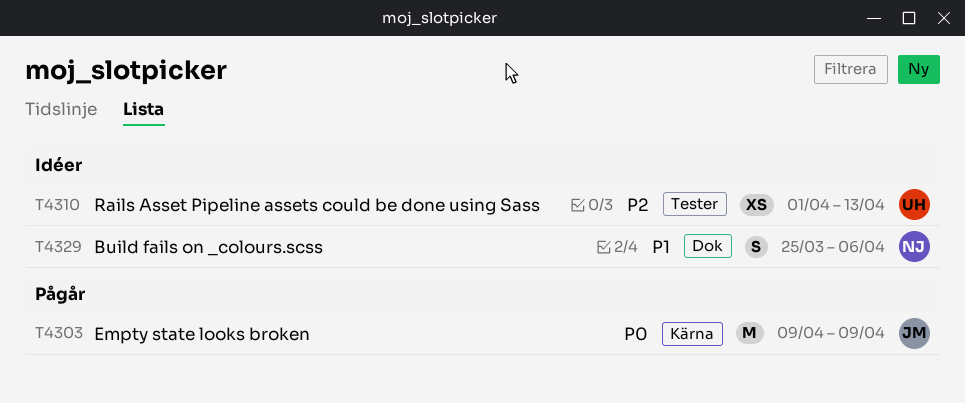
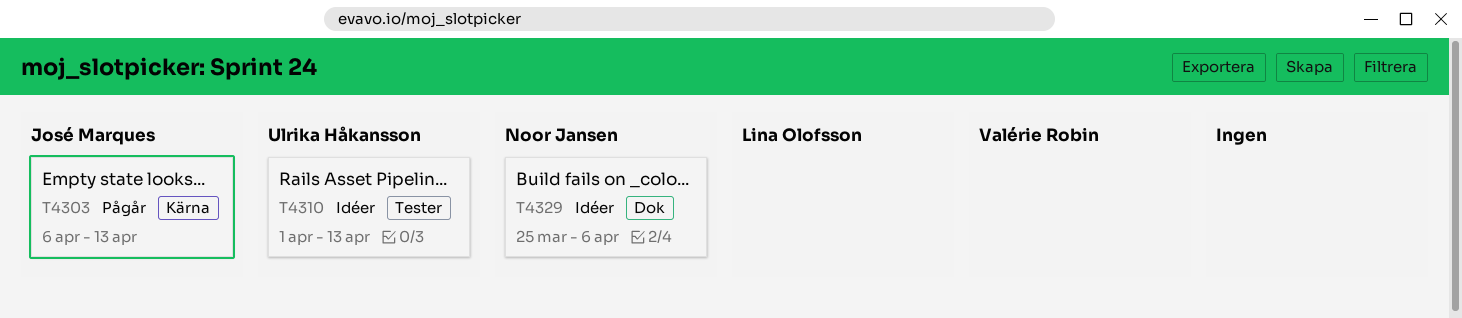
T4303, start: Apr 9 -> Apr 6
T4303, due: Apr 9 -> Apr 13

